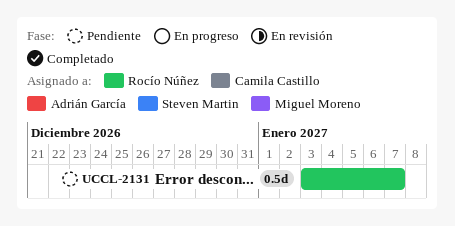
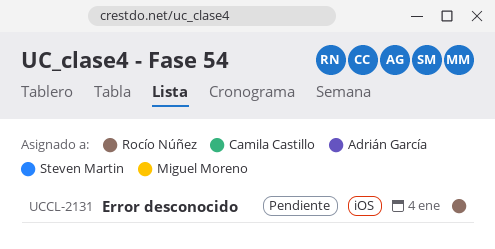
UCCL-2131, due: Jan 7 -> Jan 4

